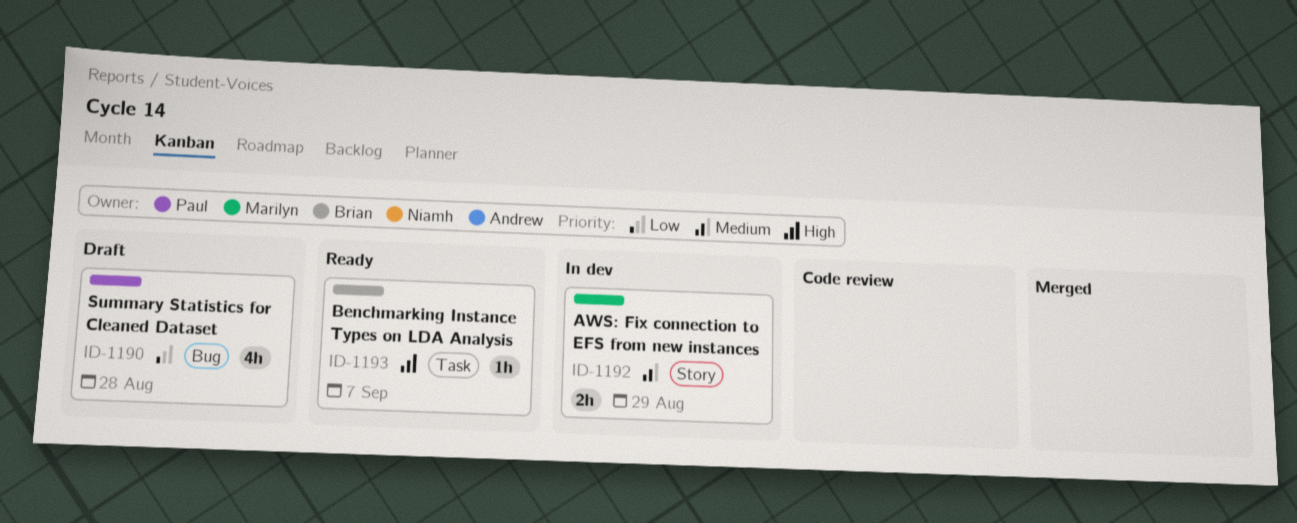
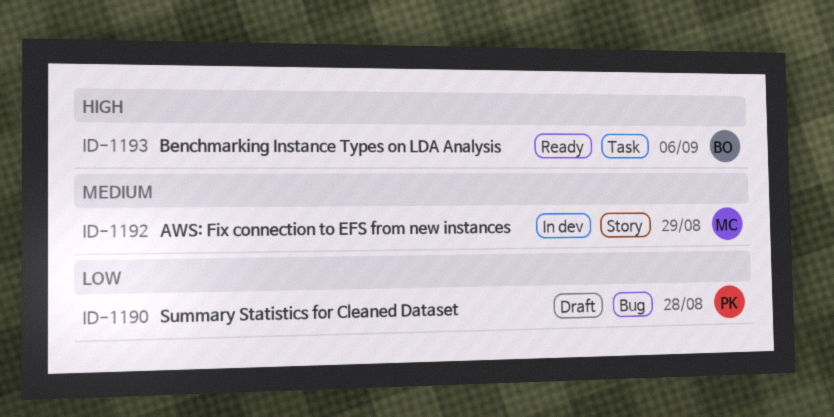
ID-1193, due: Sep 7 -> Sep 6

